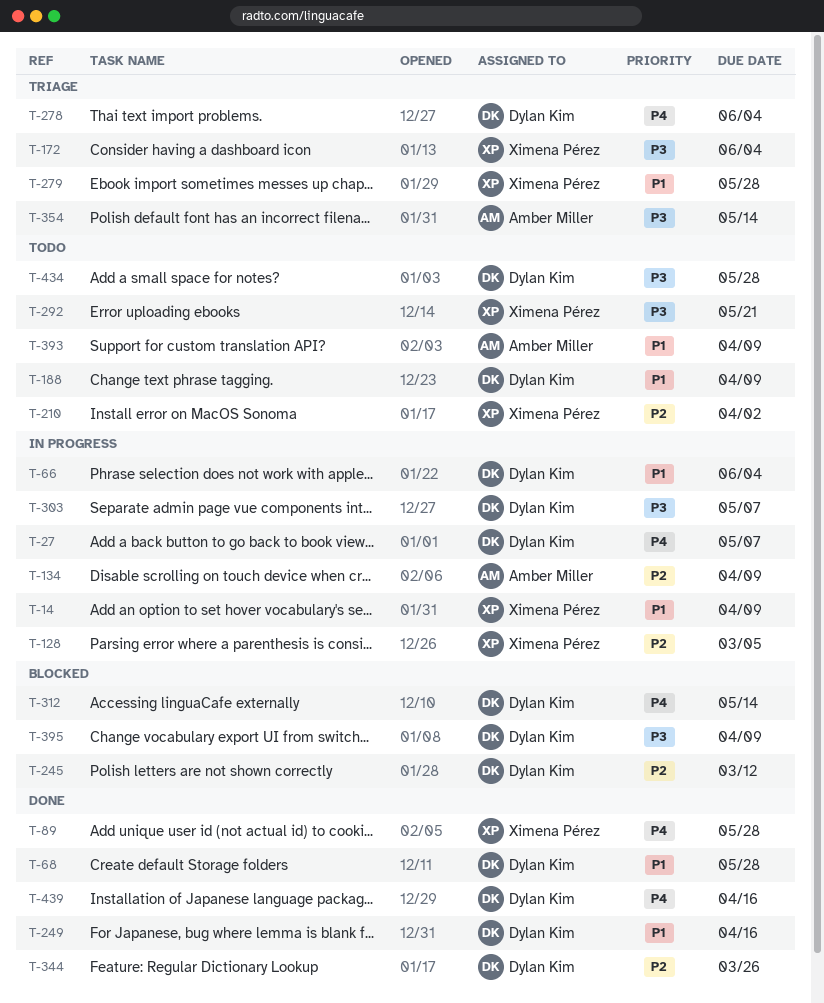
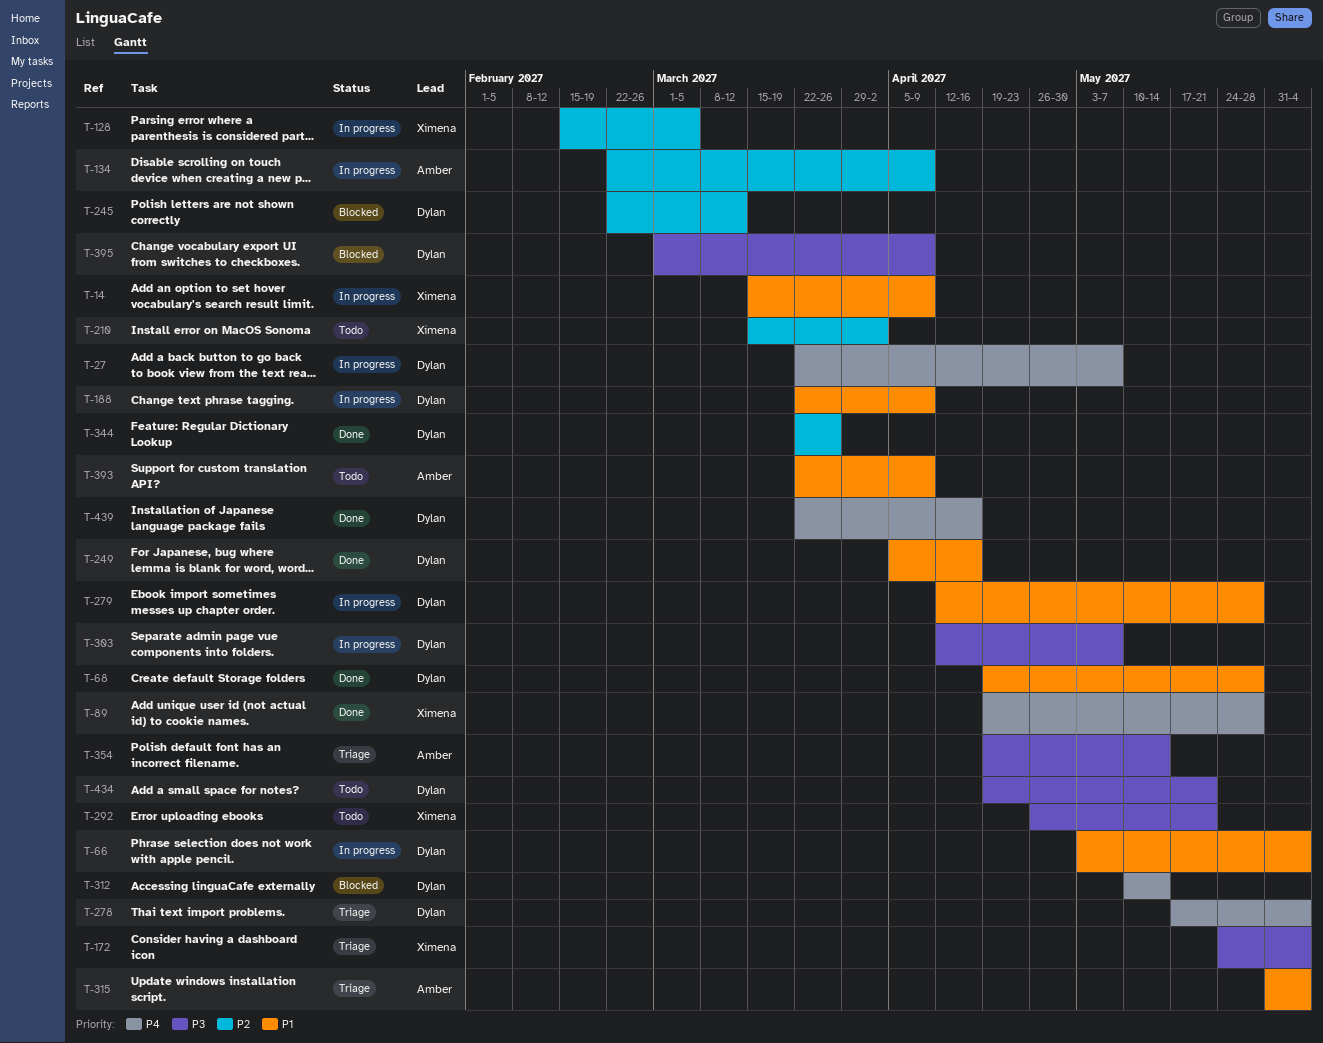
T-188, status: Todo -> In progress
T-279, status: Triage -> In progress
T-279, owner: Ximena Pérez -> Dylan Kim
T-315: none -> present
T-434, due: May 28 -> May 21

